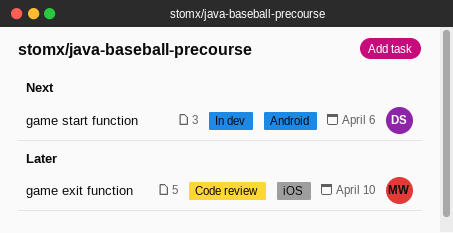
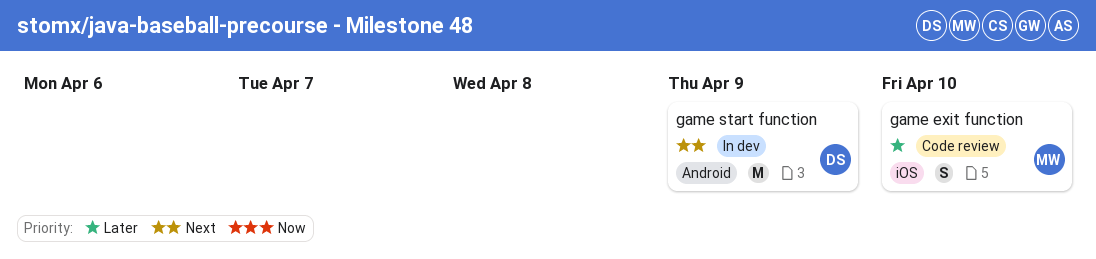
game start function, due: Apr 6 -> Apr 9

